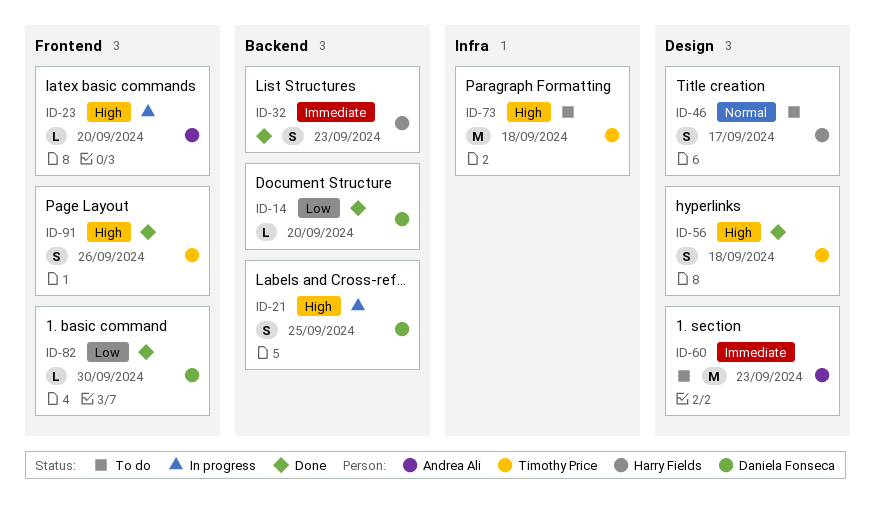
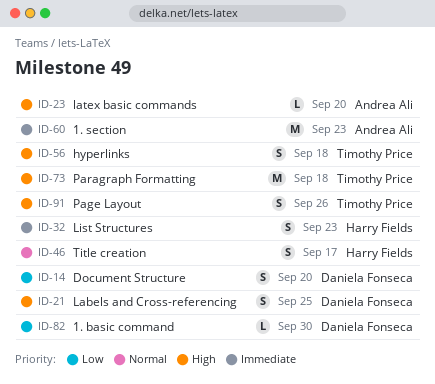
ID-14, estimate: L -> S

